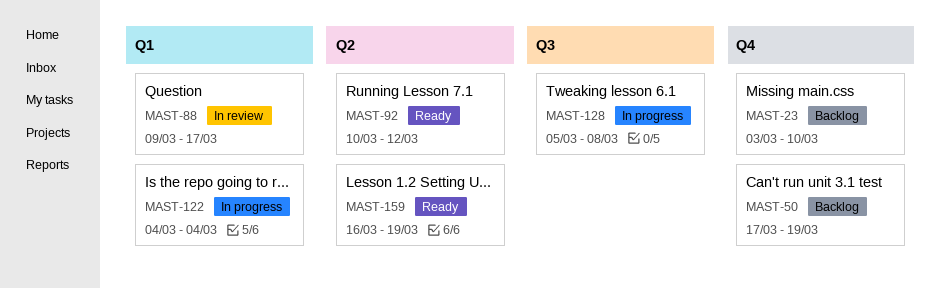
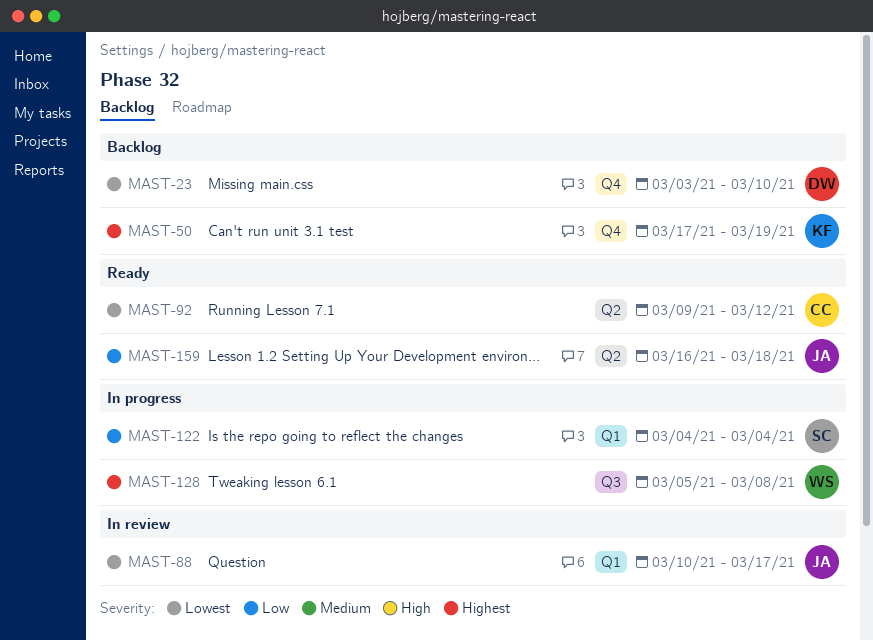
MAST-88, start: Mar 9 -> Mar 10
MAST-92, start: Mar 10 -> Mar 9
MAST-159, due: Mar 19 -> Mar 18

